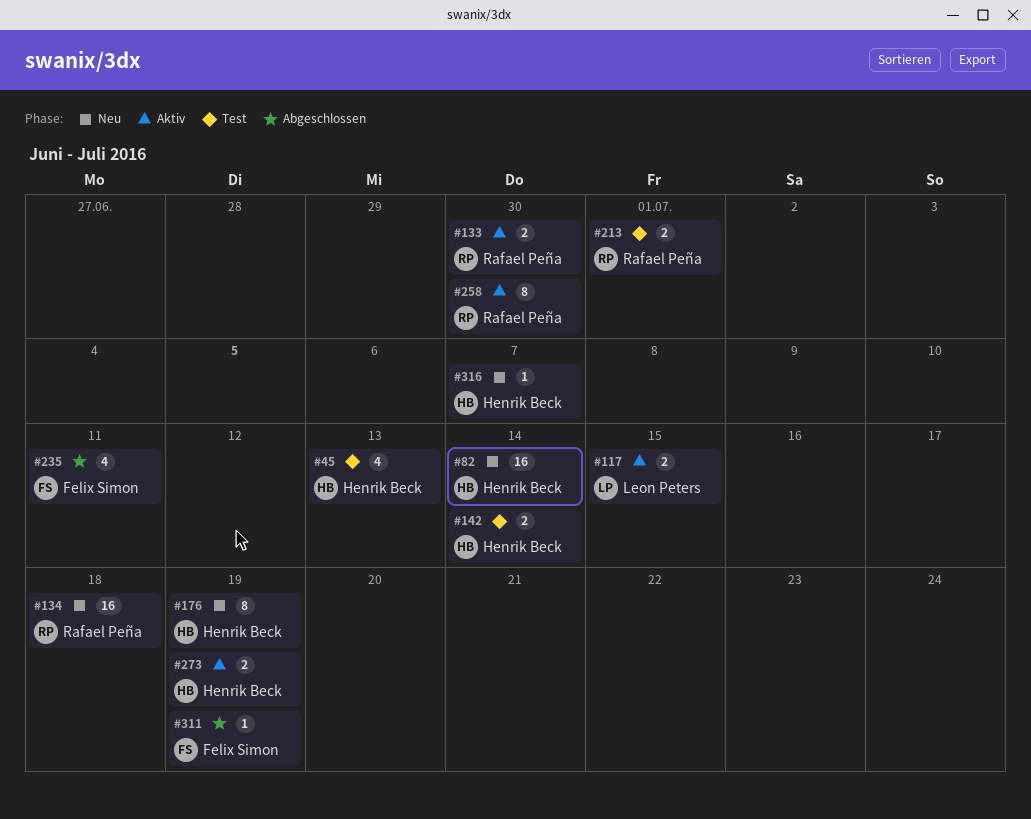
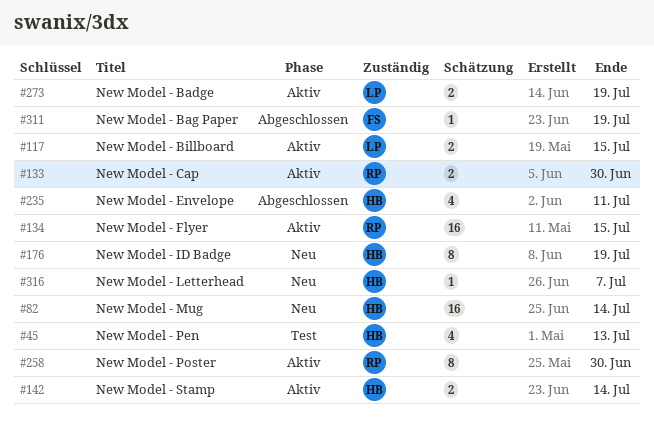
#134, status: Neu -> Aktiv
#134, due: Jul 18 -> Jul 15
#142, status: Test -> Aktiv
#213: present -> none
#235, owner: Felix Simon -> Henrik Beck
#273, owner: Henrik Beck -> Leon Peters

